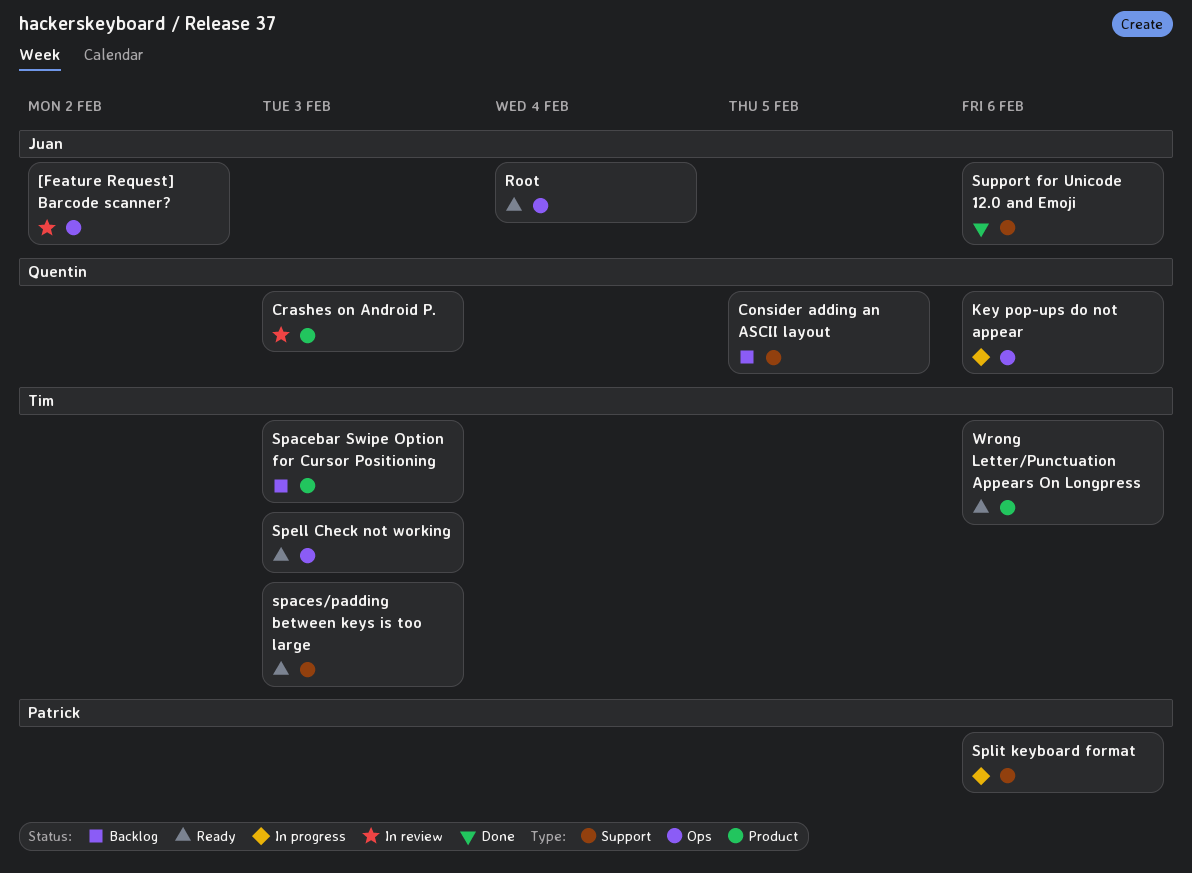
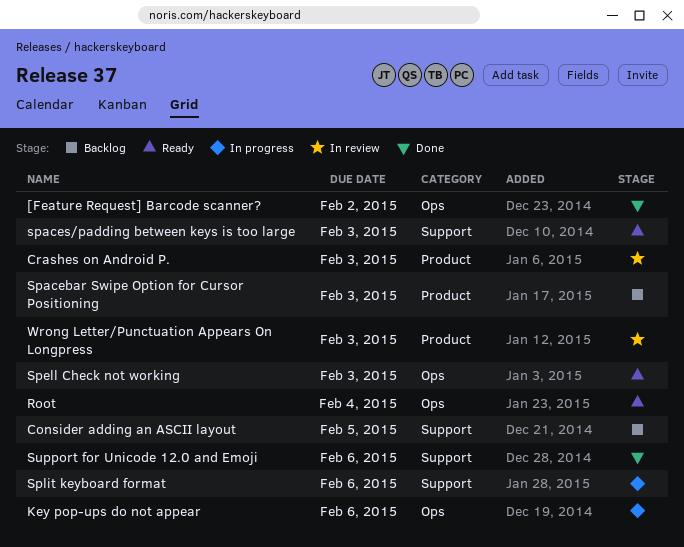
[Feature Request] Barcode scanner?, status: In review -> Done
Wrong Letter/Punctuation Appears On Longpress, status: Ready -> In review
Wrong Letter/Punctuation Appears On Longpress, due: Feb 6 -> Feb 3

